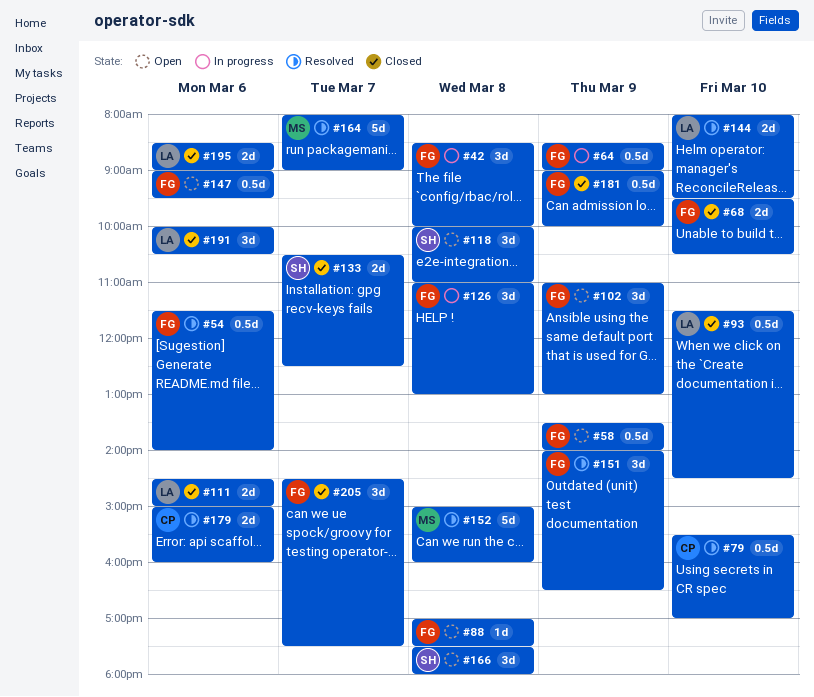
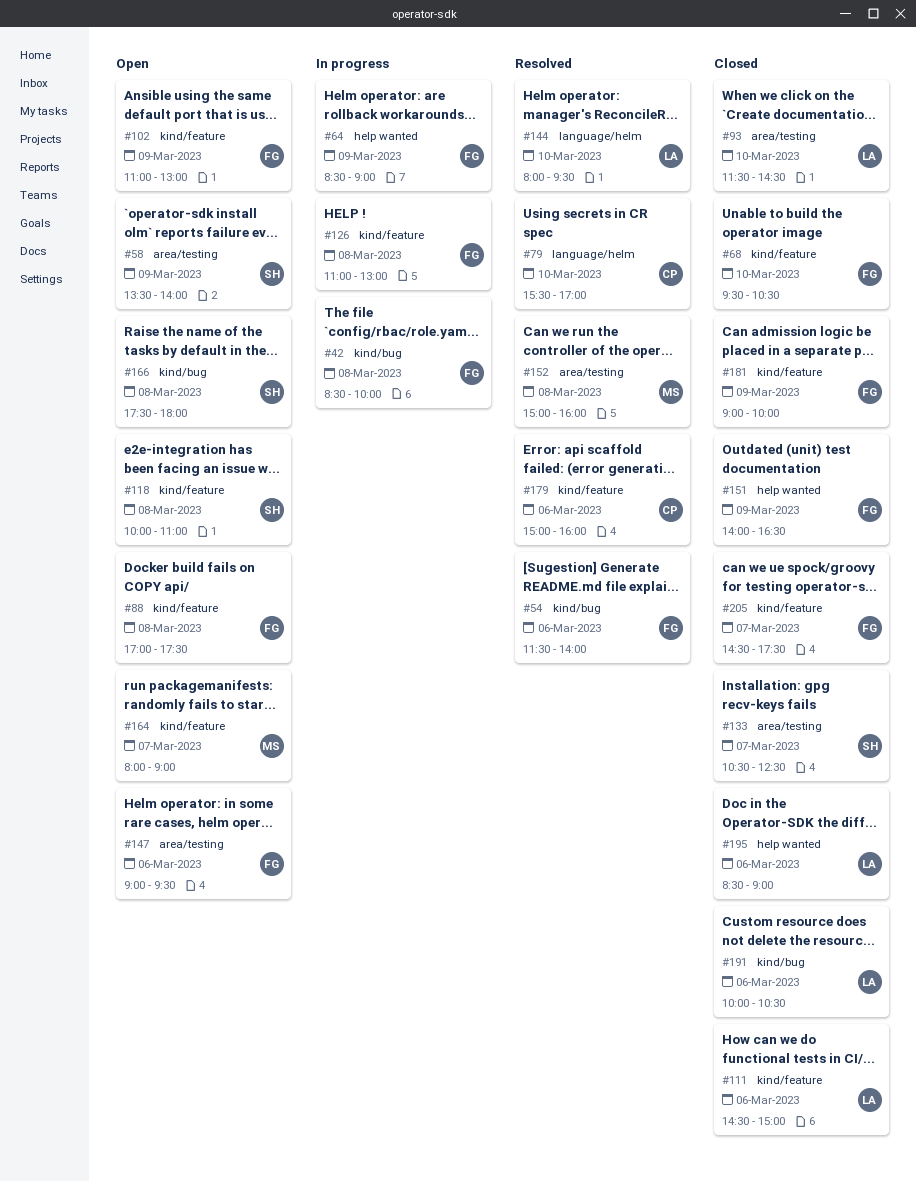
#58, owner: FG -> SH
#151, status: Resolved -> Closed
#164, status: Resolved -> Open

